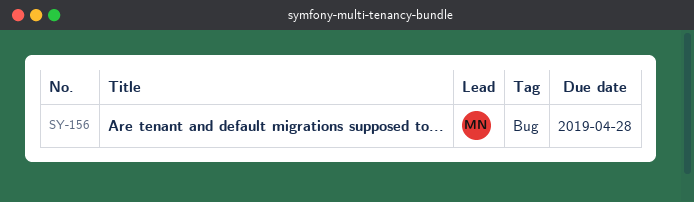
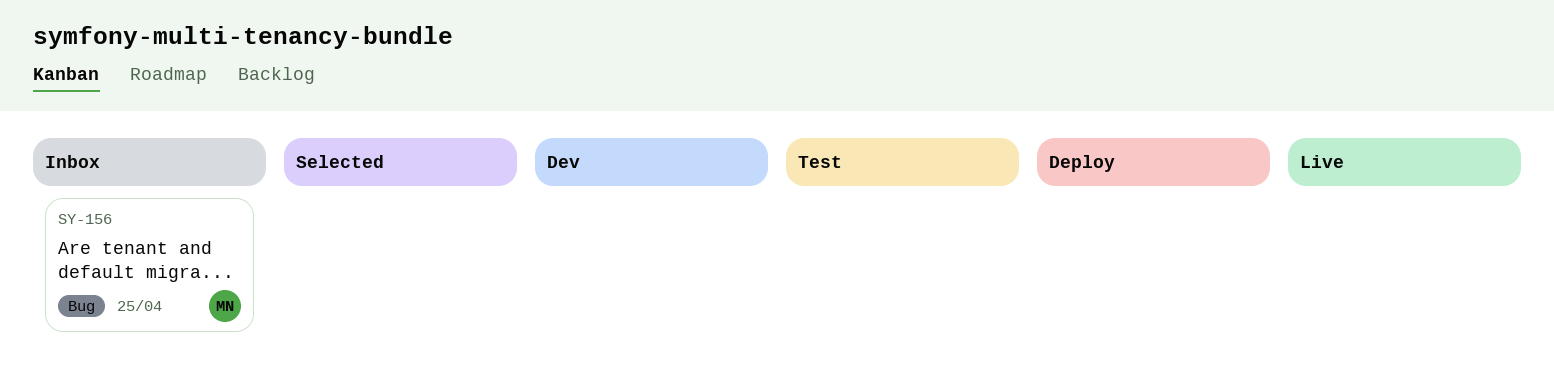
SY-156, due: Apr 28 -> Apr 25

